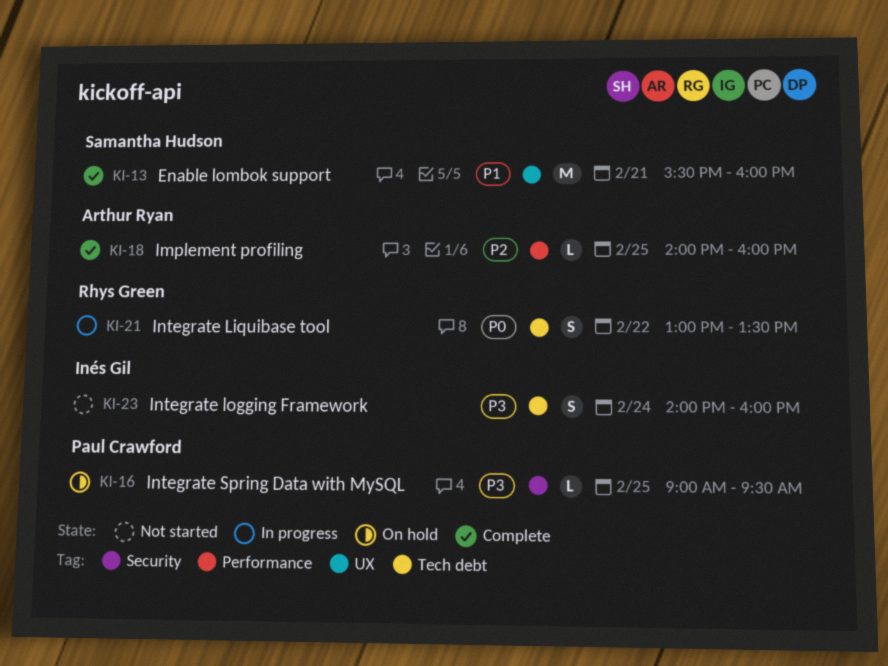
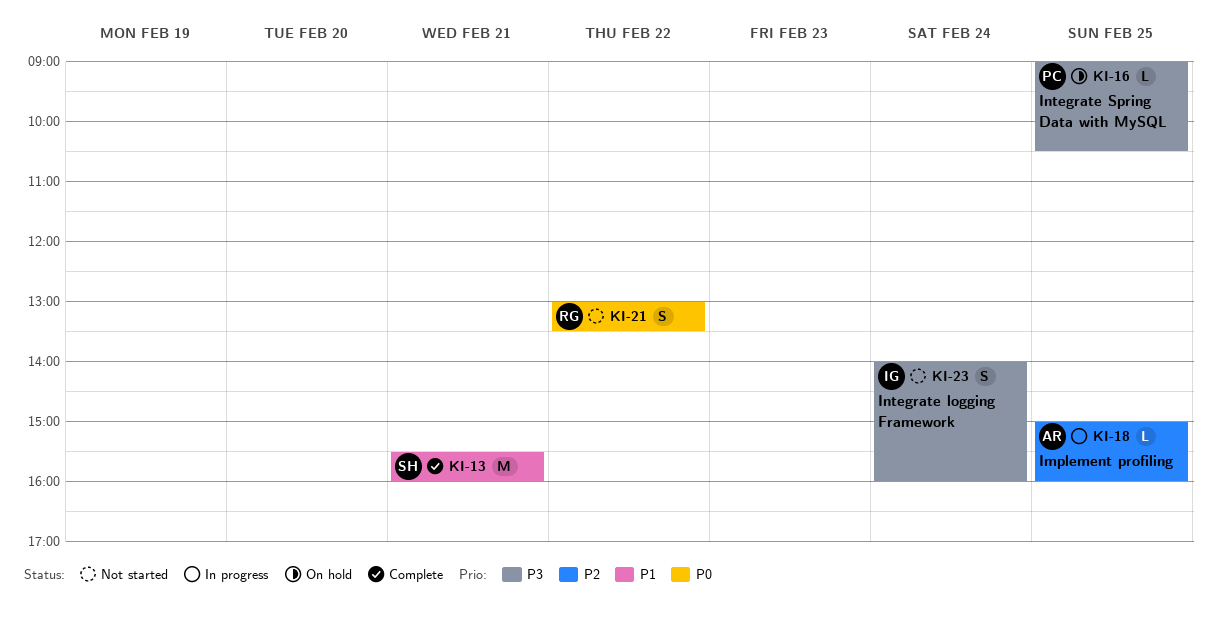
KI-16, ends: 09:30 -> 10:30
KI-18, status: Complete -> In progress
KI-18, begins: 14:00 -> 15:00
KI-21, status: In progress -> Not started

